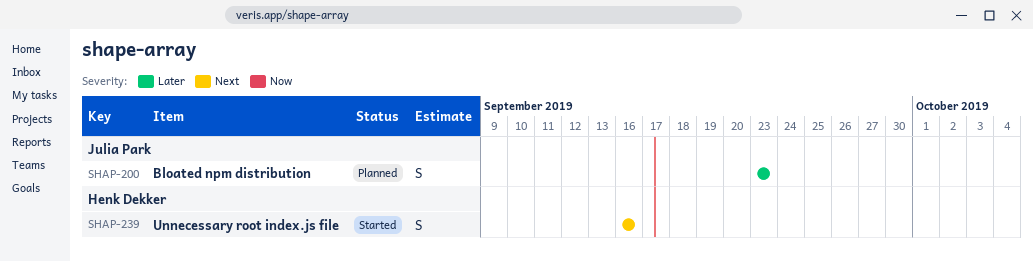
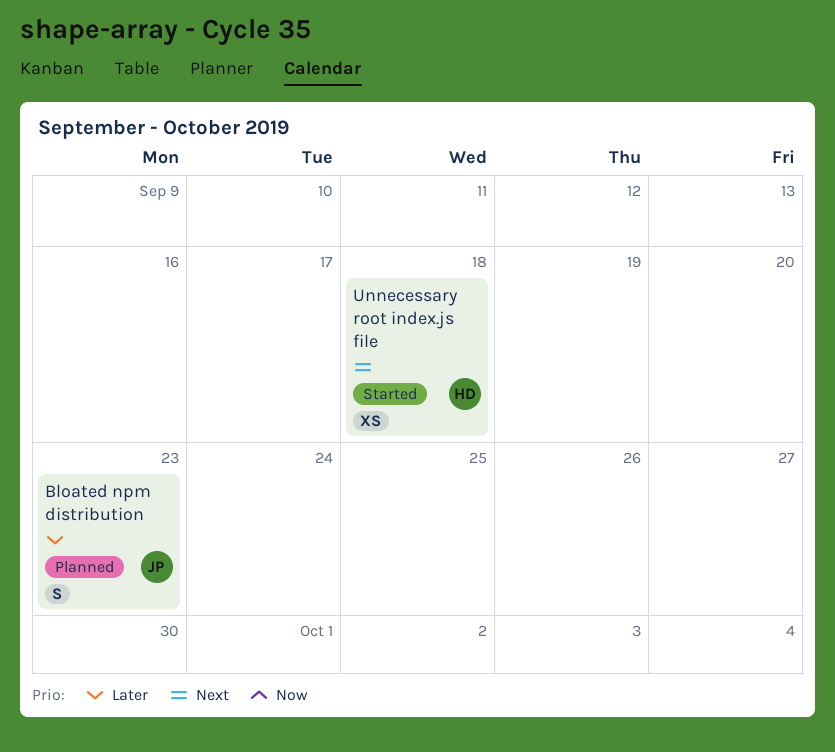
Unnecessary root index.js file, estimate: S -> XS
Unnecessary root index.js file, due: Sep 16 -> Sep 18

